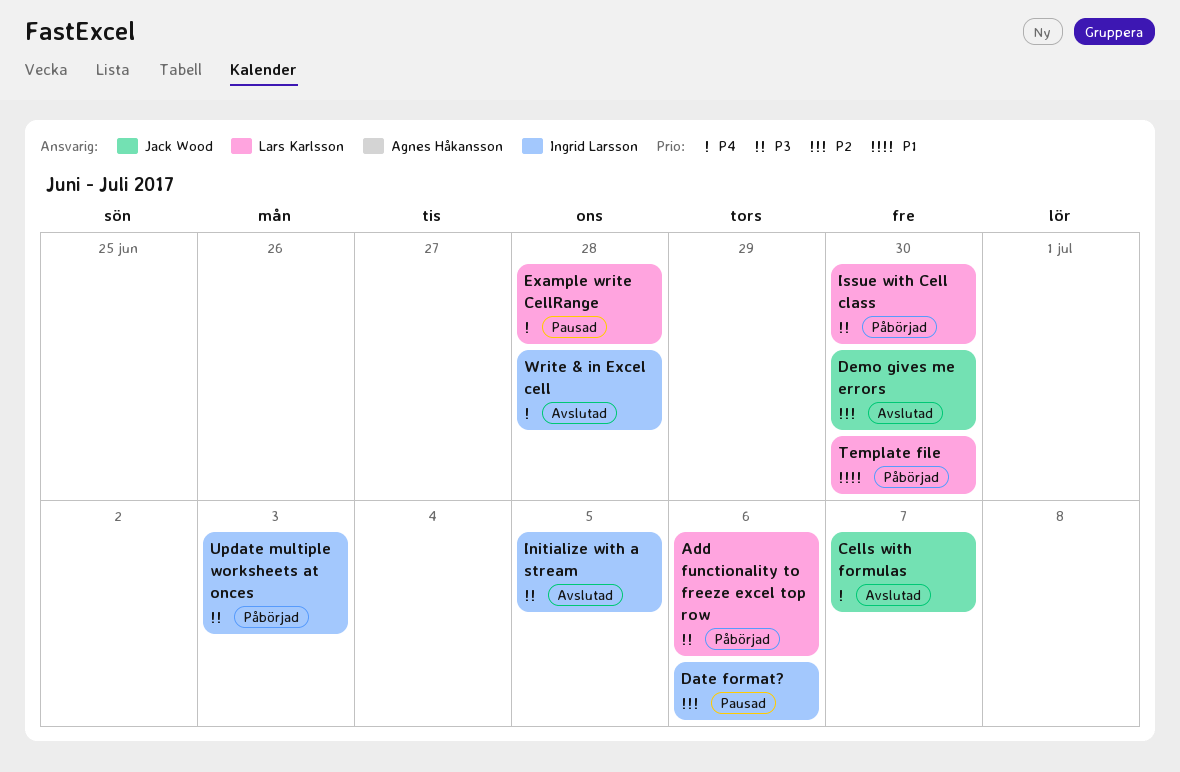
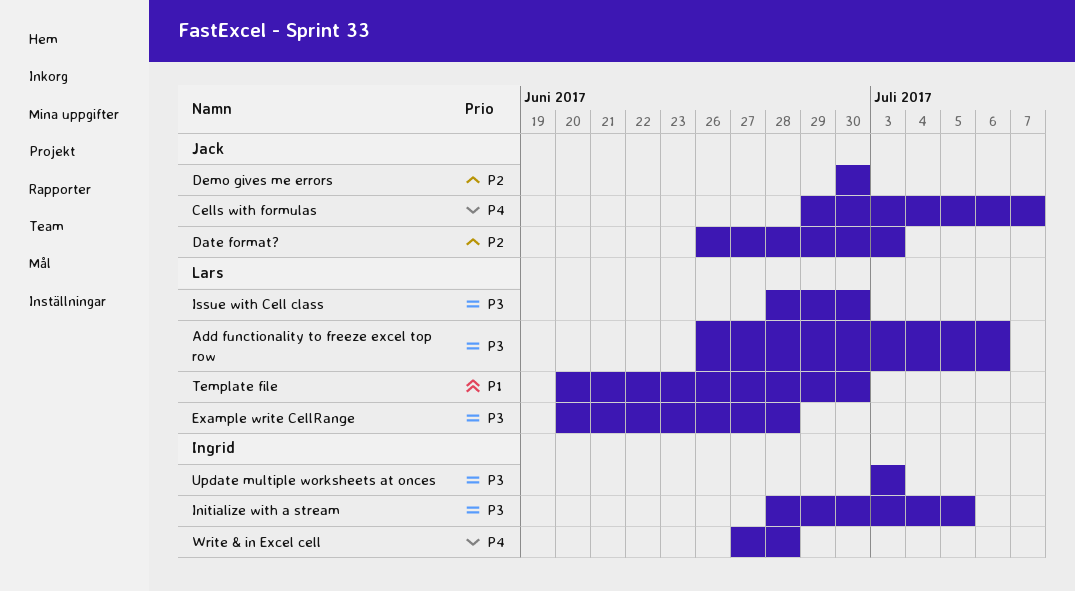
Date format?, owner: Ingrid Larsson -> Jack Wood
Date format?, due: Jul 6 -> Jul 3
Example write CellRange, priority: P4 -> P3

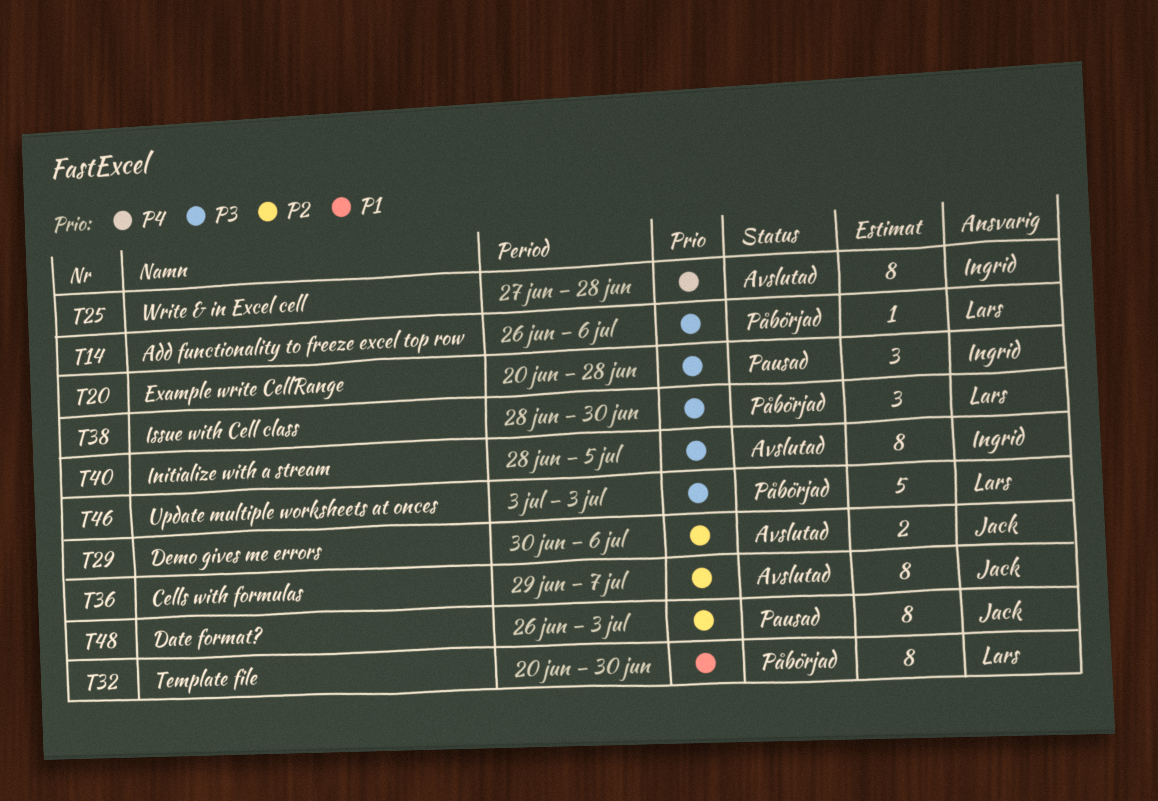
Cells with formulas, priority: P4 -> P2
Demo gives me errors, due: Jun 30 -> Jul 6
Example write CellRange, owner: Lars -> Ingrid
Update multiple worksheets at onces, owner: Ingrid -> Lars

